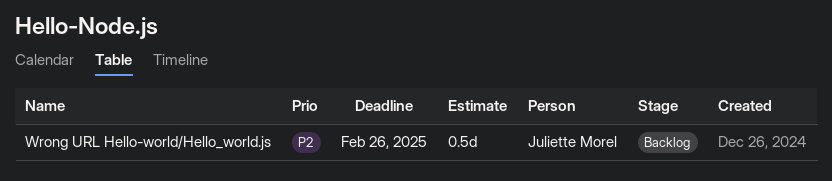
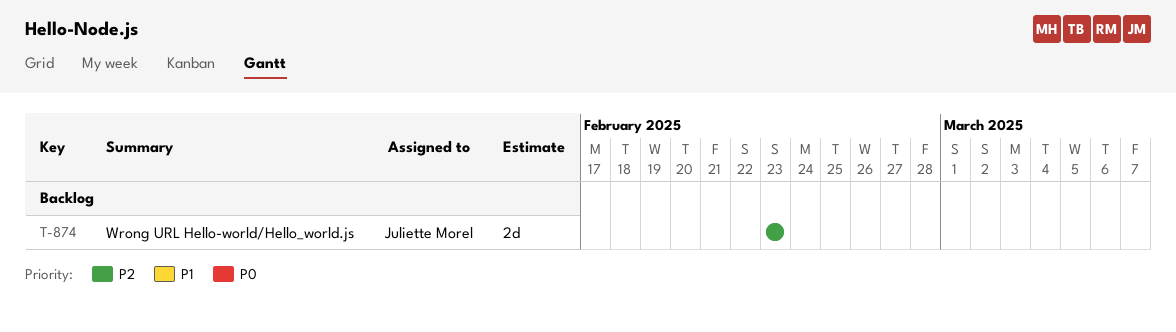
Wrong URL Hello-world/Hello_world.js, estimate: 0.5d -> 2d
Wrong URL Hello-world/Hello_world.js, due: Feb 26 -> Feb 23

